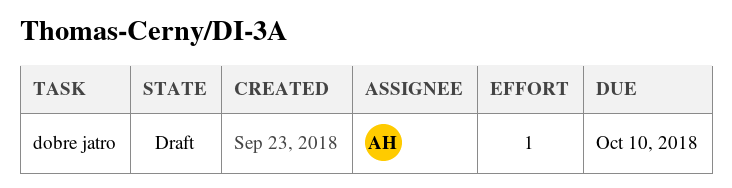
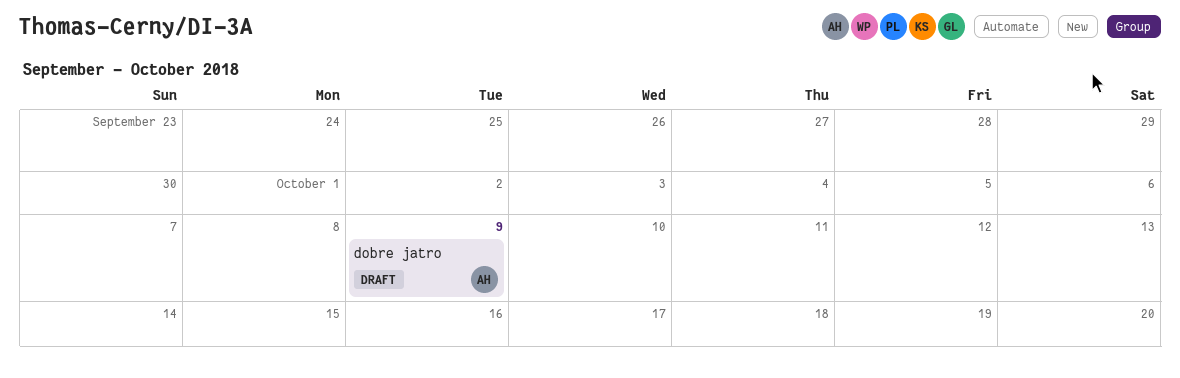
dobre jatro, due: Oct 10 -> Oct 9

